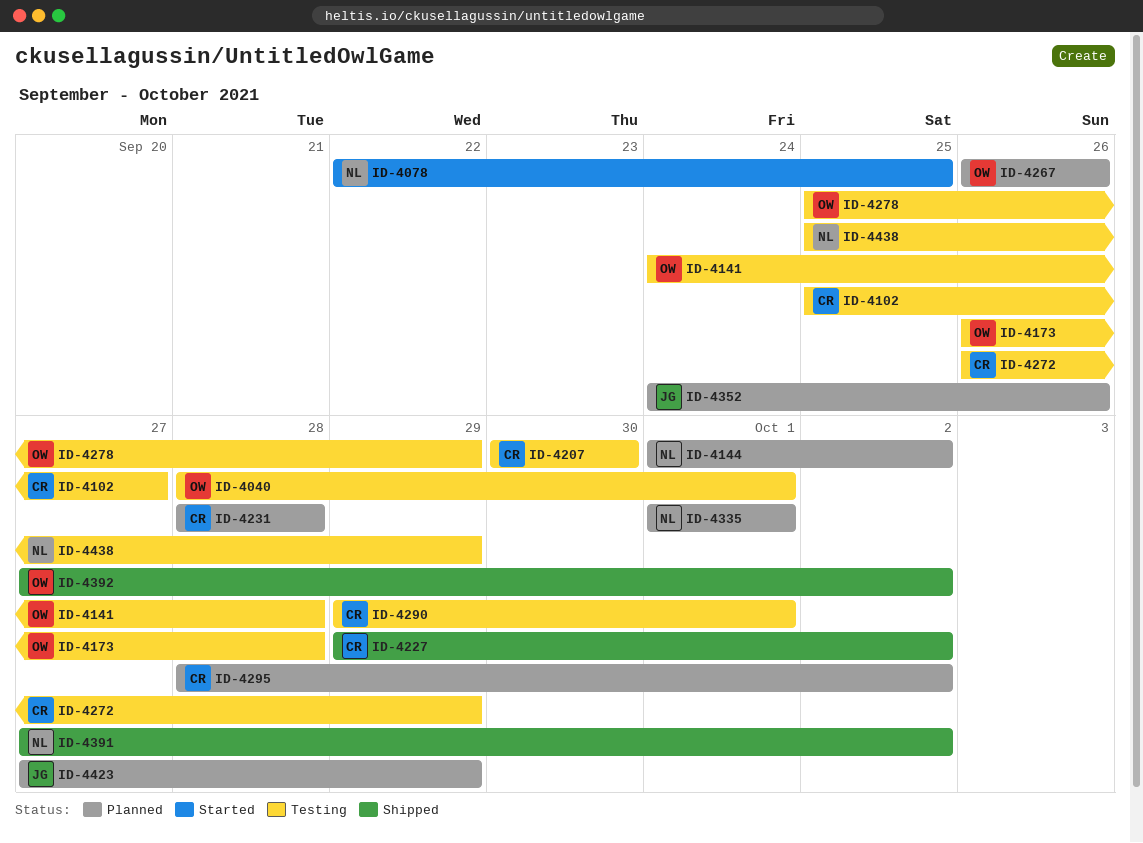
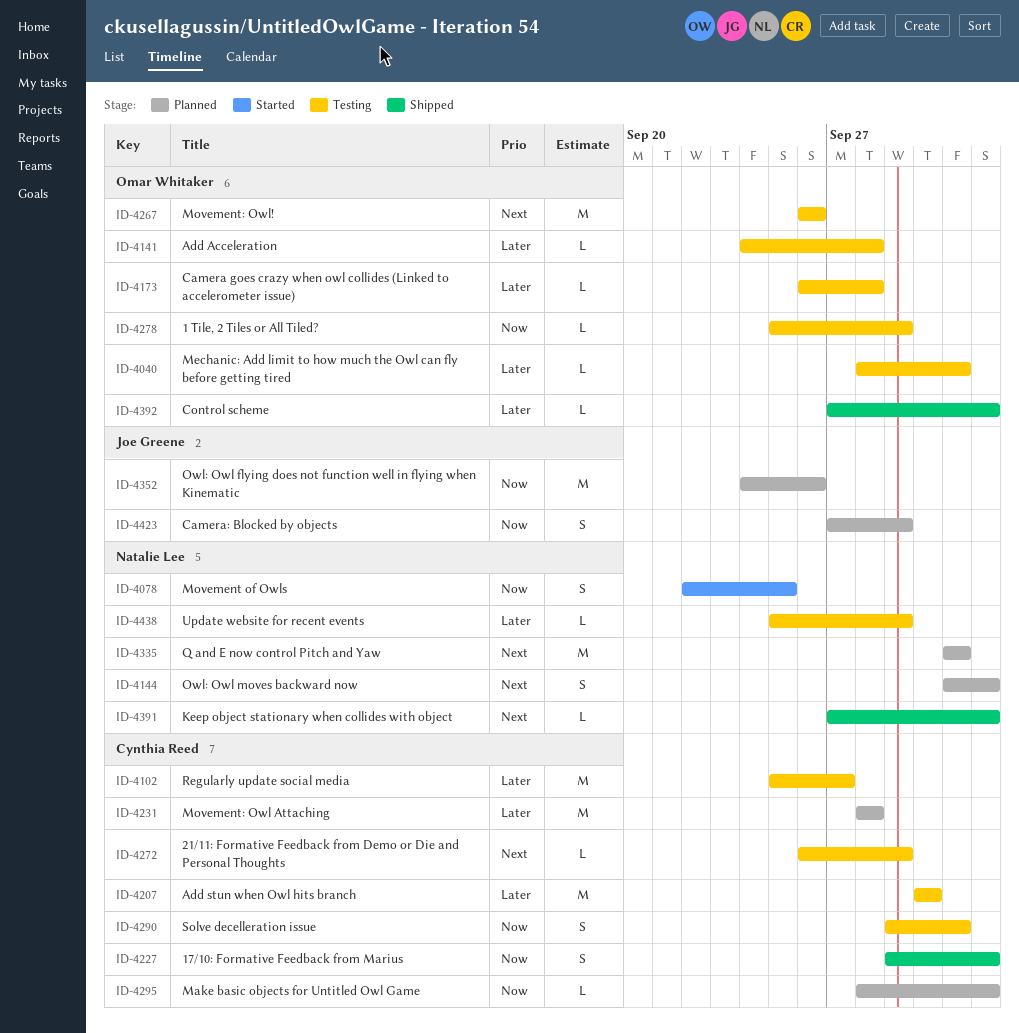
ID-4267, status: Planned -> Testing

